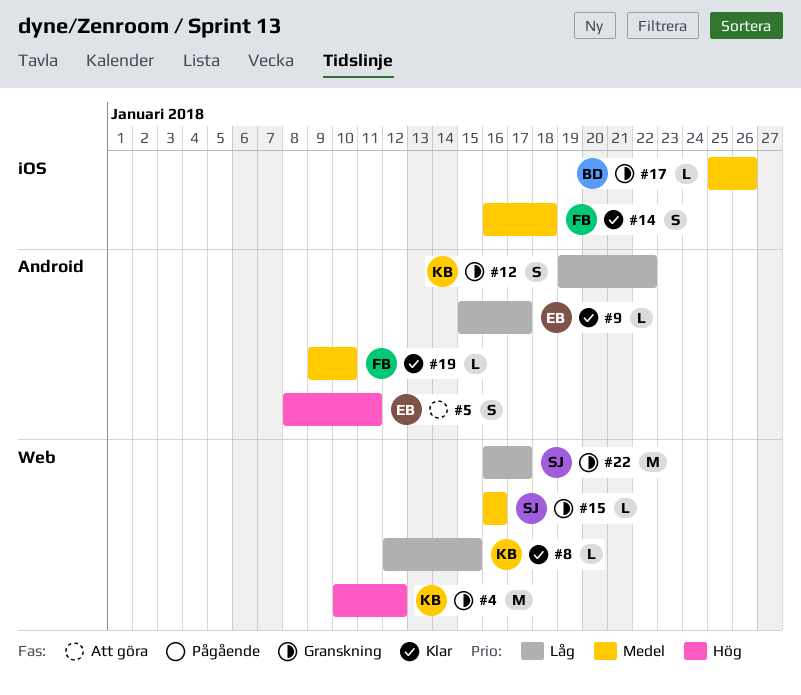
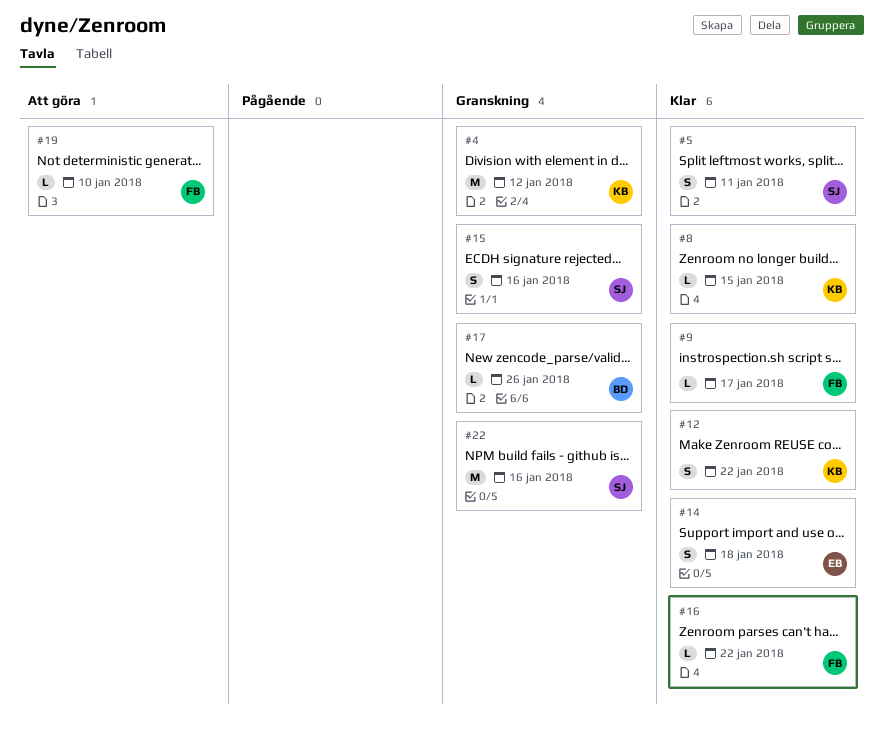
#5, status: Att göra -> Klar
#5, owner: EB -> SJ
#9, owner: EB -> FB
#12, status: Granskning -> Klar
#14, owner: FB -> EB
#15, estimate: L -> S
#16: none -> present
#19, status: Klar -> Att göra
#22, due: Jan 17 -> Jan 16

